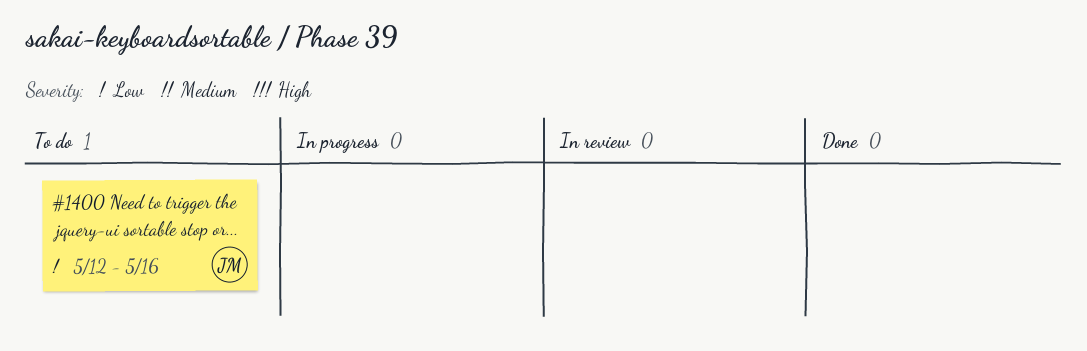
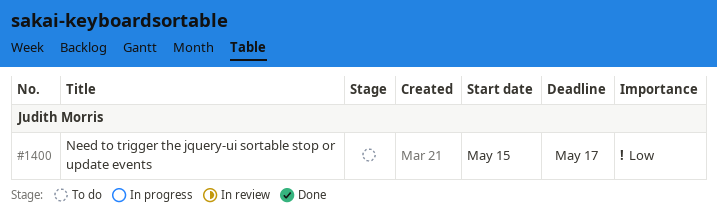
#1400, start: May 12 -> May 15
#1400, due: May 16 -> May 17

